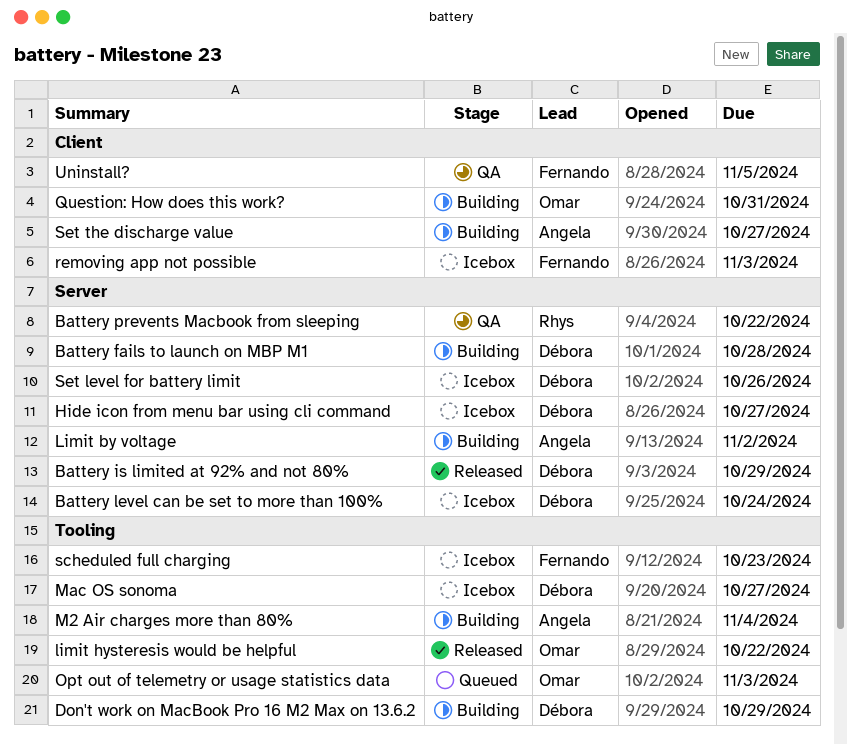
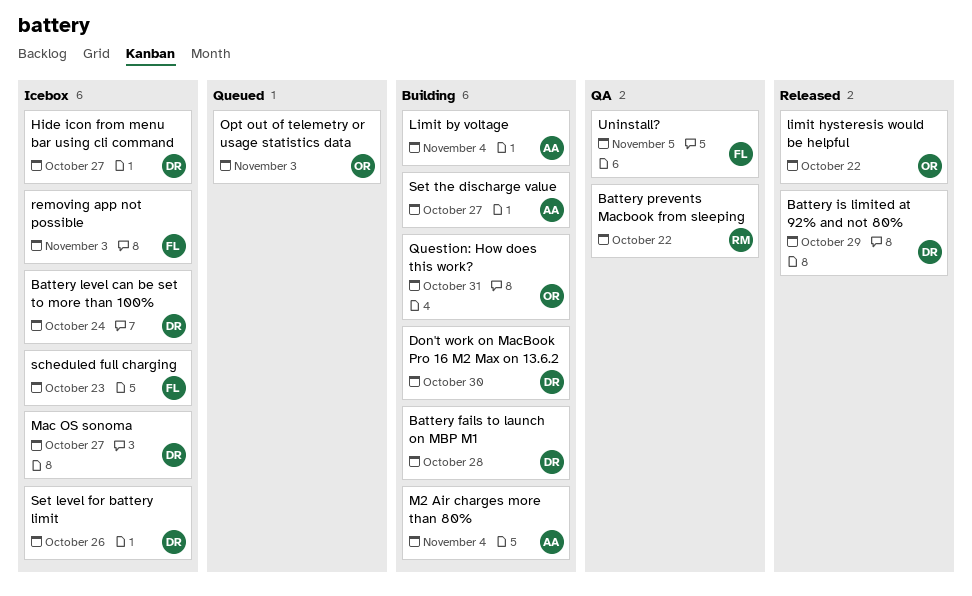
Don't work on MacBook Pro 16 M2 Max on 13.6.2, due: Oct 29 -> Oct 30
Limit by voltage, due: Nov 2 -> Nov 4

